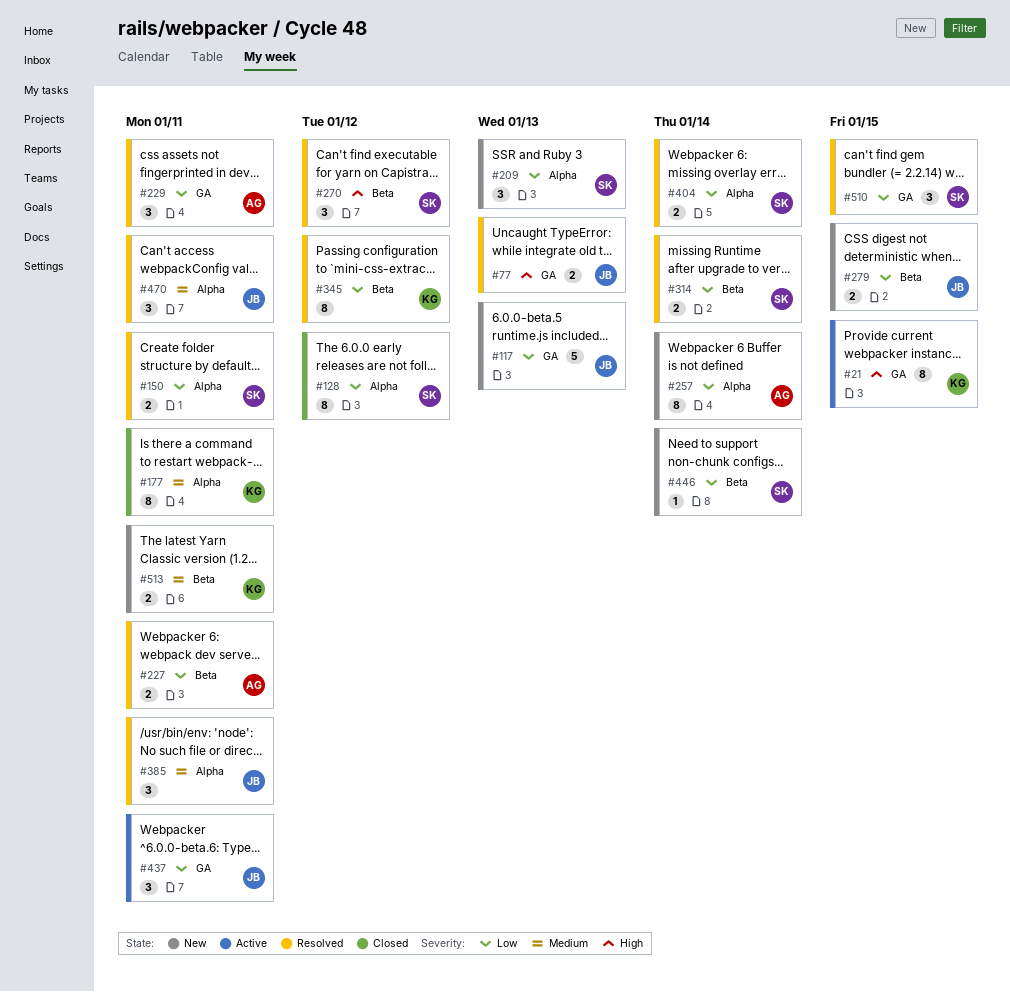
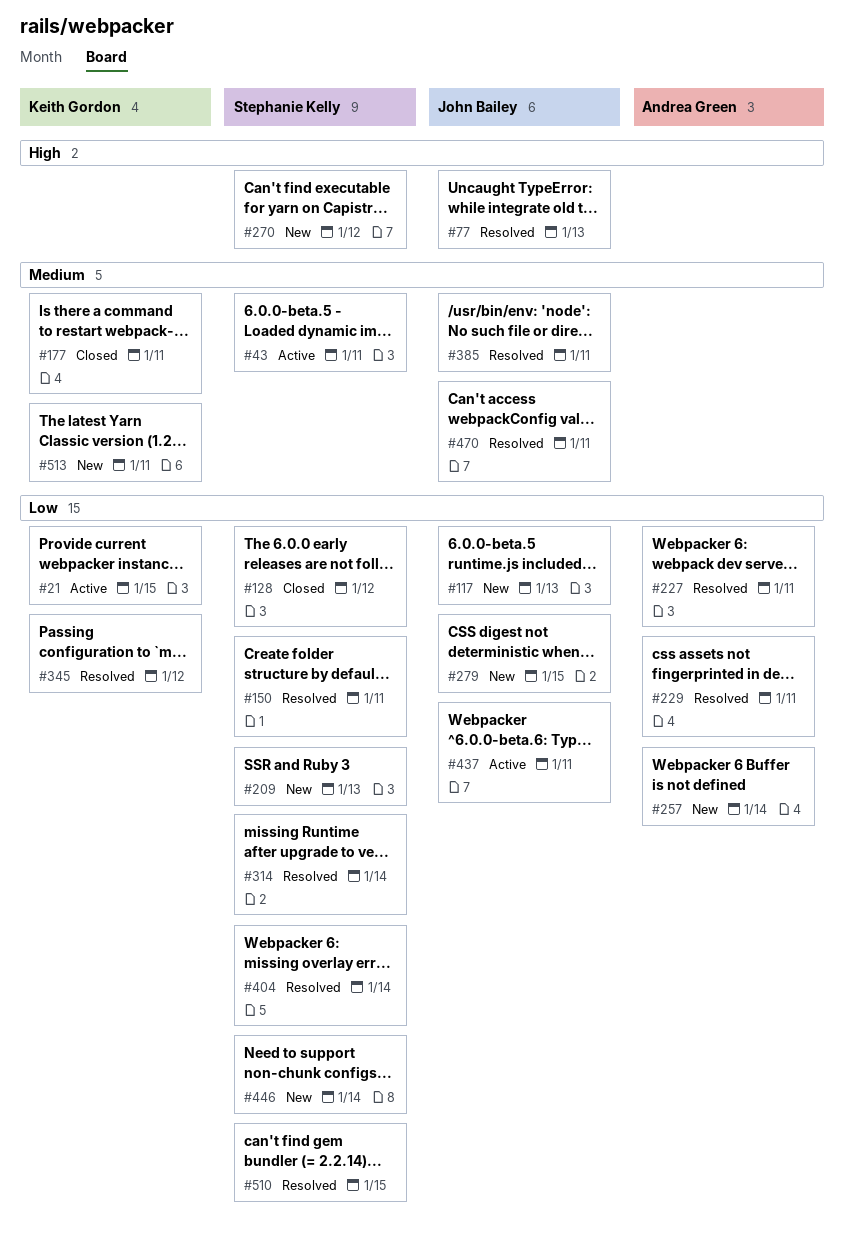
#21, priority: High -> Low
#43: none -> present
#270, status: Resolved -> New

